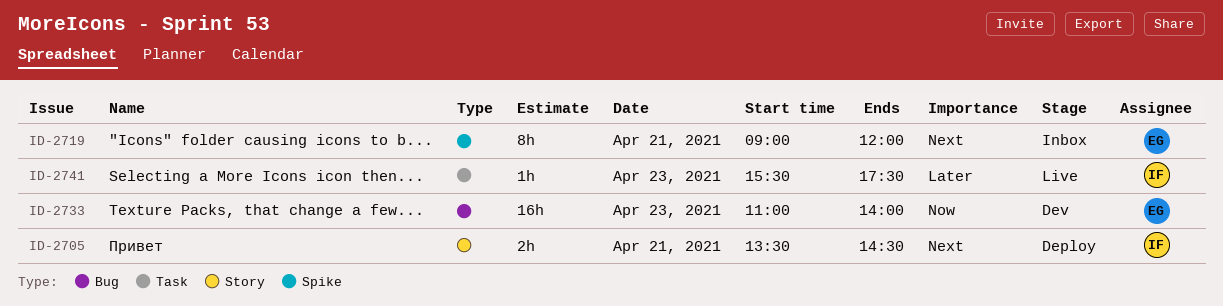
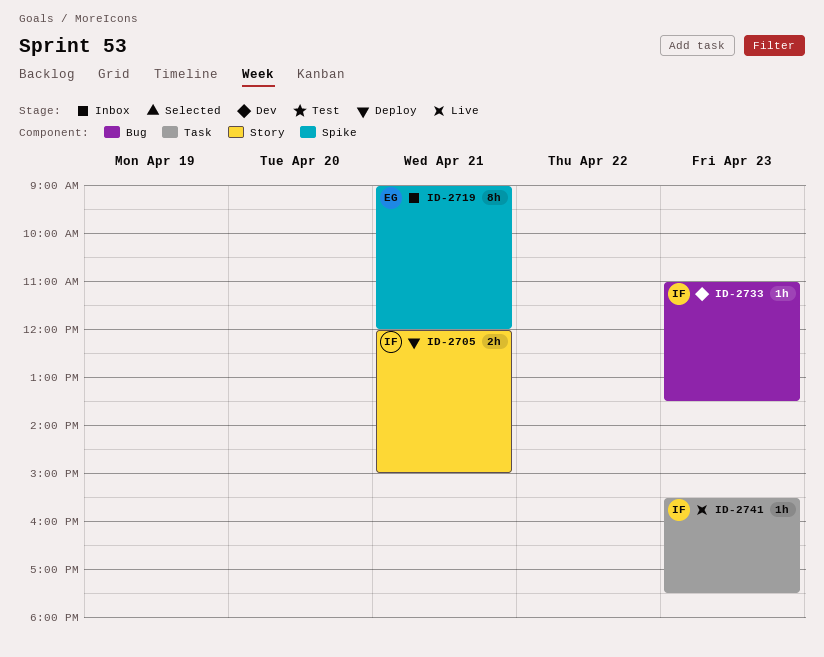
ID-2705, begins: 13:30 -> 12:00
ID-2705, ends: 14:30 -> 15:00
ID-2733, owner: EG -> IF
ID-2733, estimate: 16h -> 1h
ID-2733, ends: 14:00 -> 13:30

